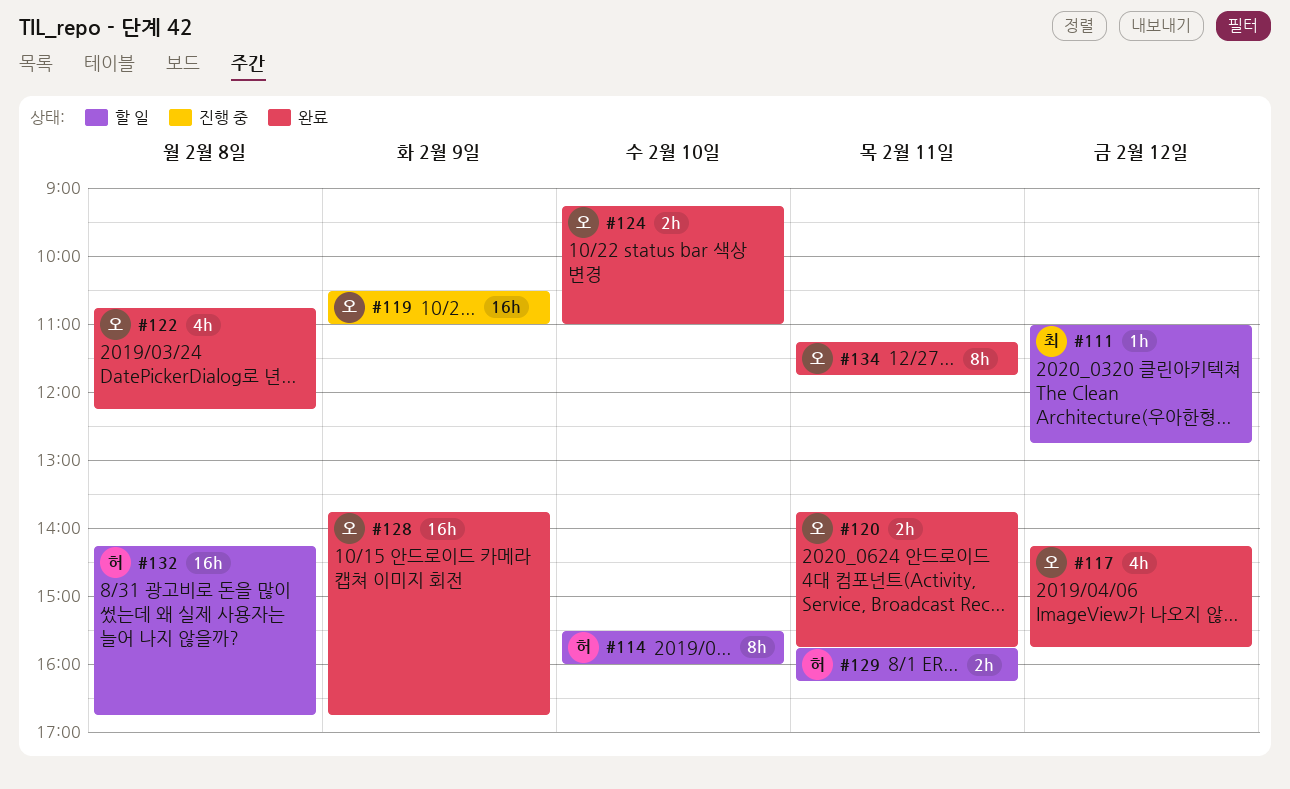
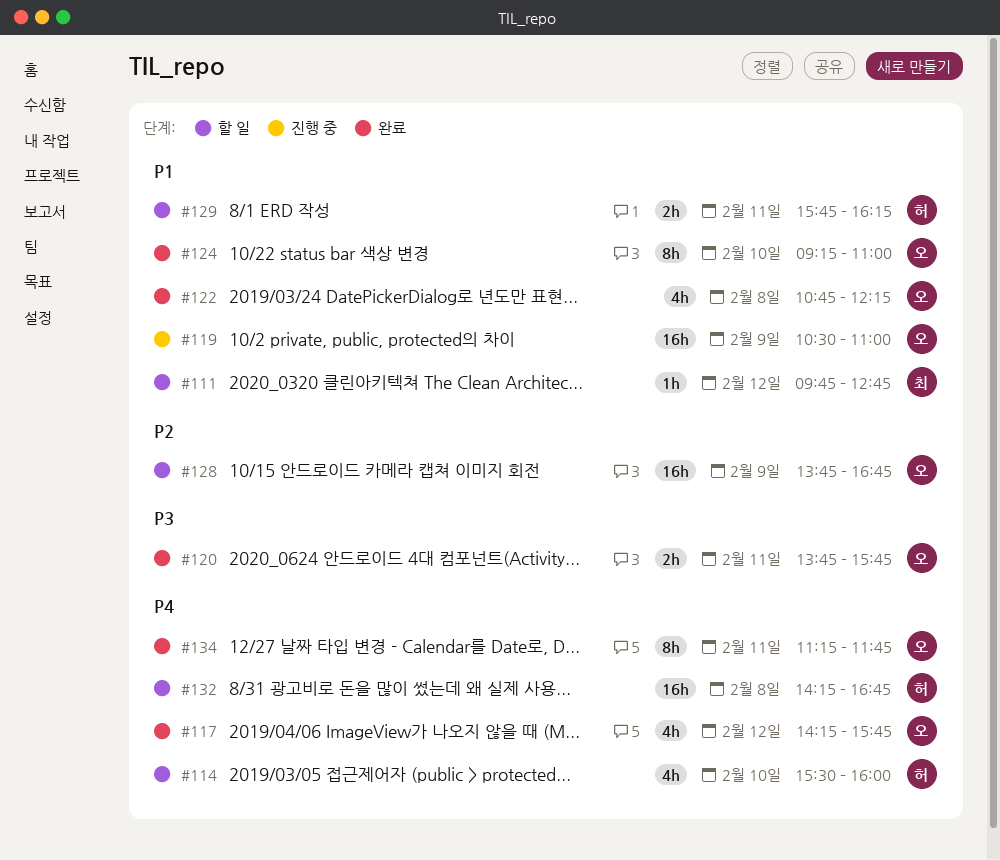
#111, begins: 11:00 -> 09:45
#114, estimate: 8h -> 4h
#124, estimate: 2h -> 8h
#128, status: 완료 -> 할 일

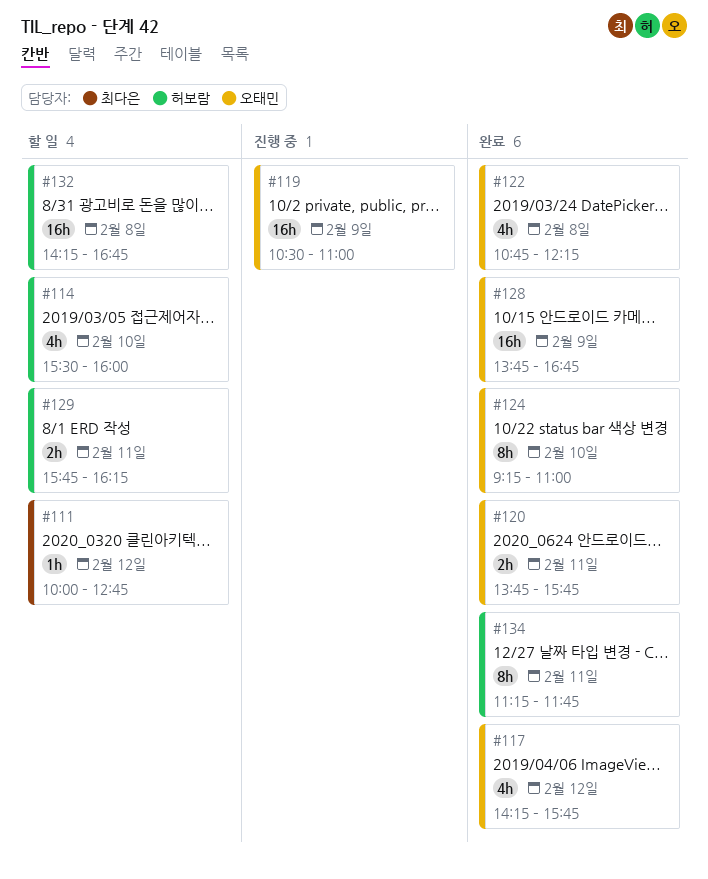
#111, begins: 09:45 -> 10:00
#128, status: 할 일 -> 완료
#134, owner: 오태민 -> 허보람

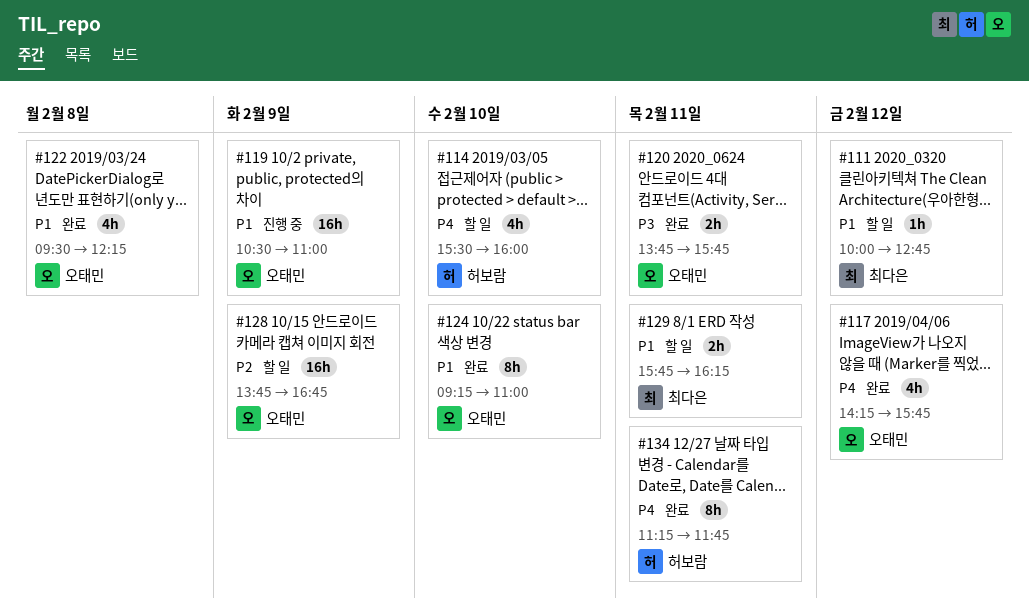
#122, begins: 10:45 -> 09:30
#128, status: 완료 -> 할 일
#129, owner: 허보람 -> 최다은
#132: present -> none

